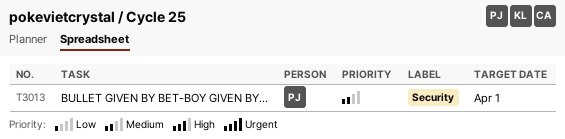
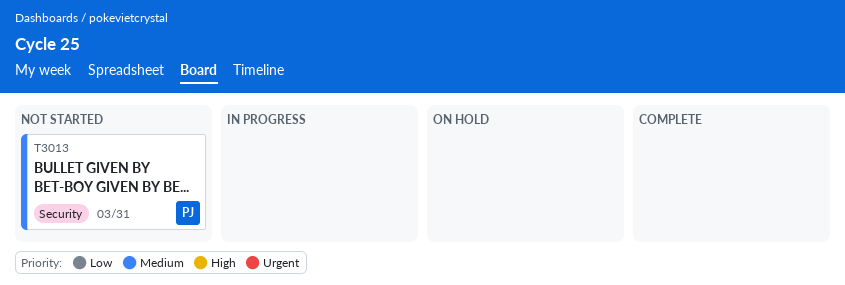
T3013, due: Apr 1 -> Mar 31

